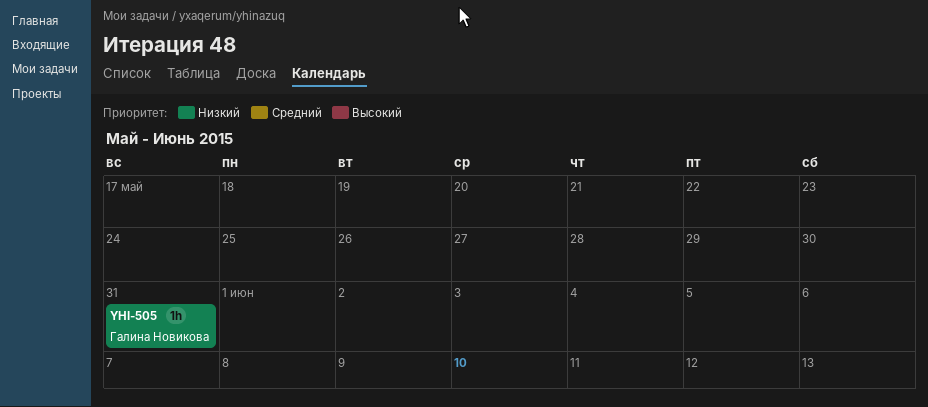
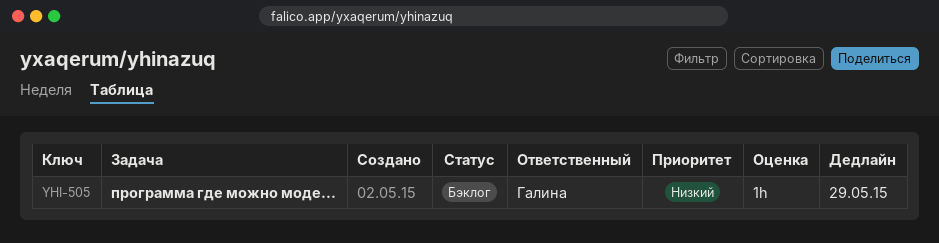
YHI-505, due: May 31 -> May 29

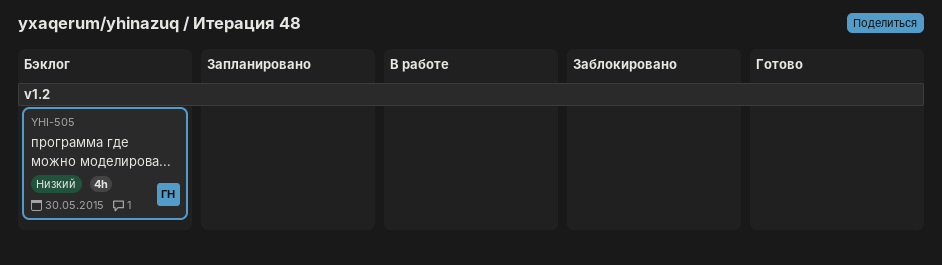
YHI-505, estimate: 1h -> 4h
YHI-505, due: May 29 -> May 30

